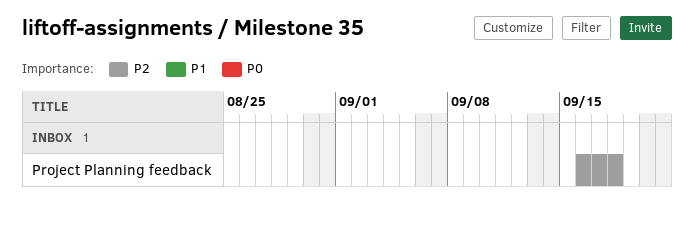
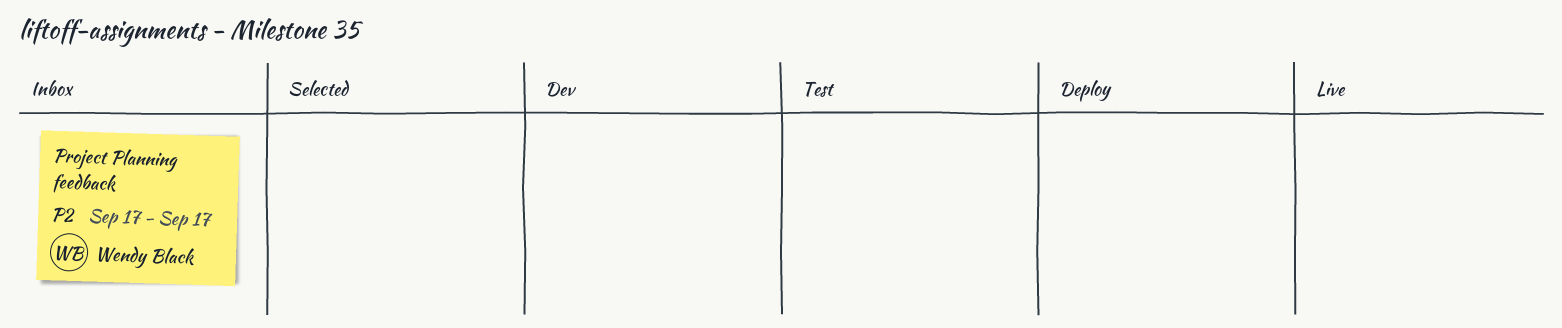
Project Planning feedback, start: Sep 16 -> Sep 17
Project Planning feedback, due: Sep 18 -> Sep 17

